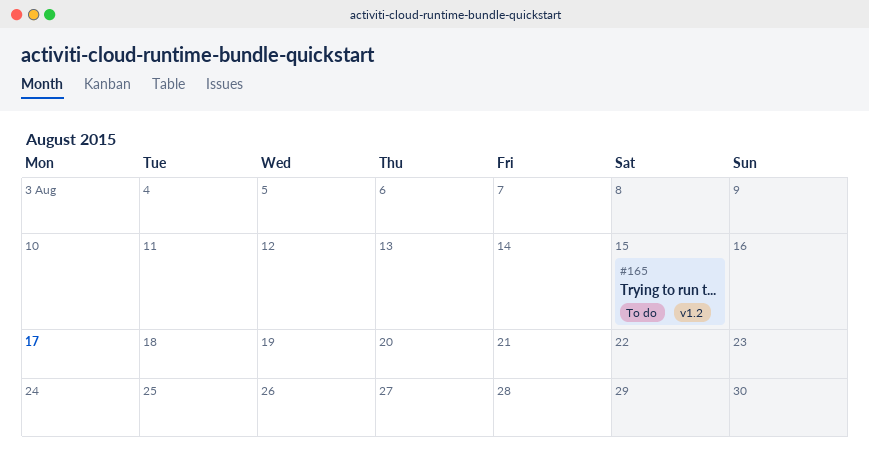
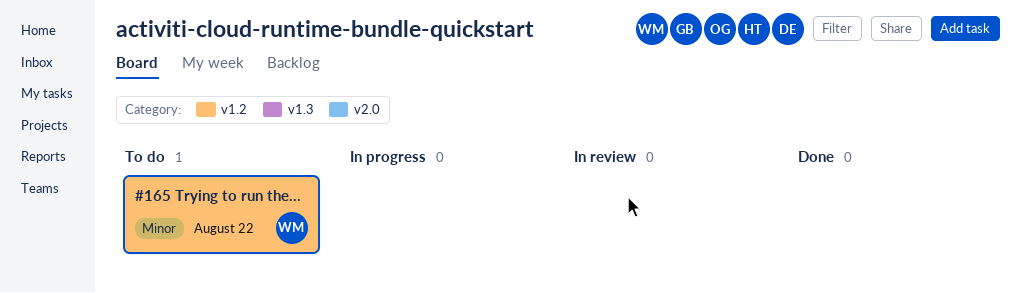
#165, due: Aug 15 -> Aug 22

